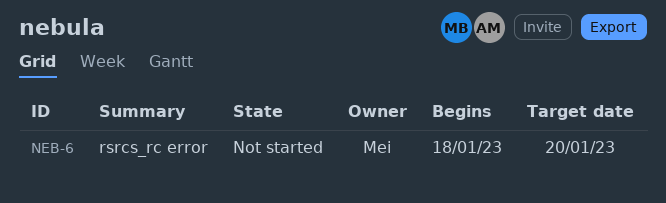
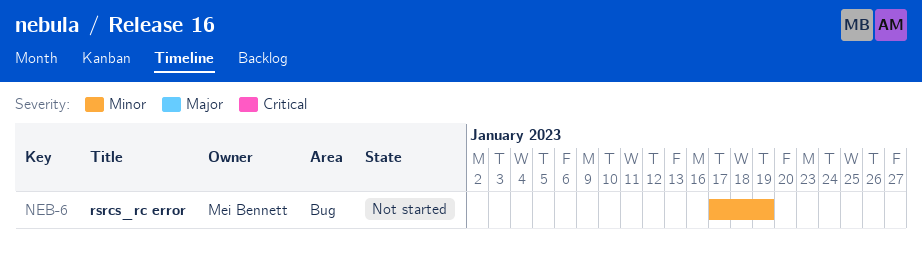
NEB-6, start: Jan 18 -> Jan 17
NEB-6, due: Jan 20 -> Jan 19

